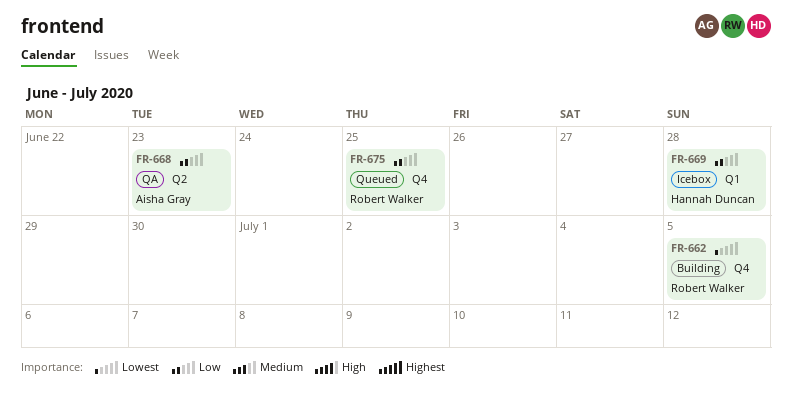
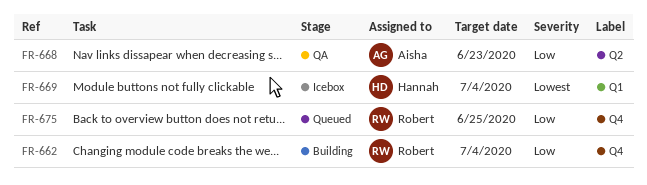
FR-662, priority: Lowest -> Low
FR-662, due: Jul 5 -> Jul 4
FR-669, priority: Low -> Lowest
FR-669, due: Jun 28 -> Jul 4

